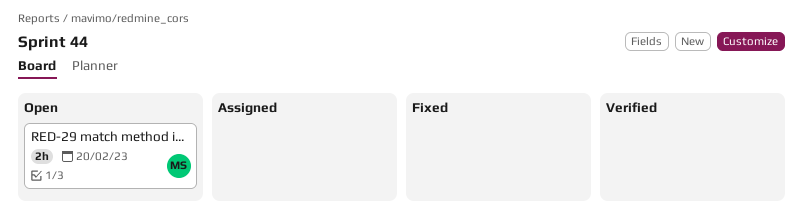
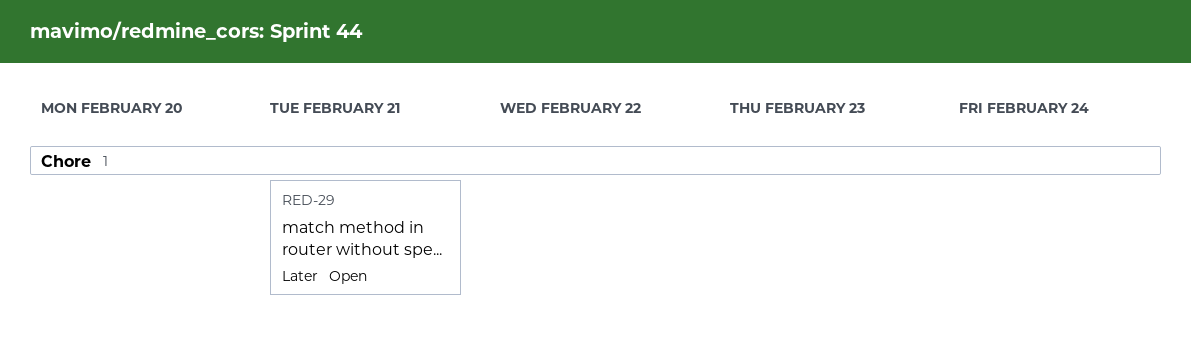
RED-29, due: Feb 20 -> Feb 21

